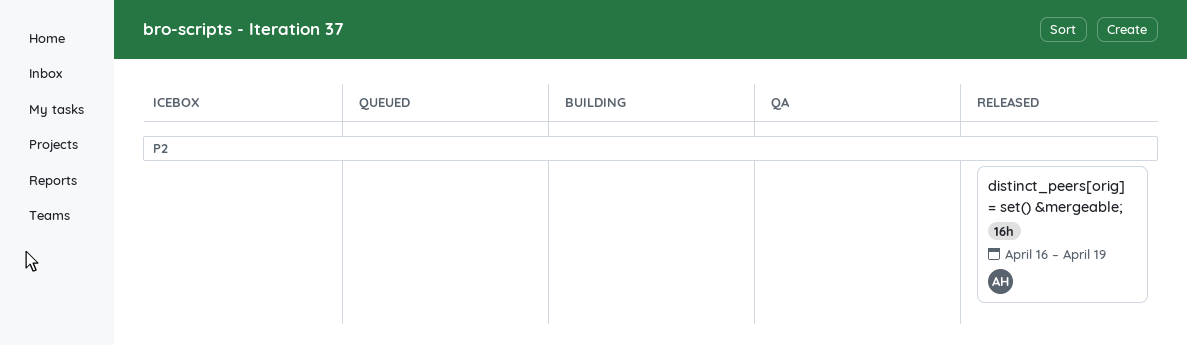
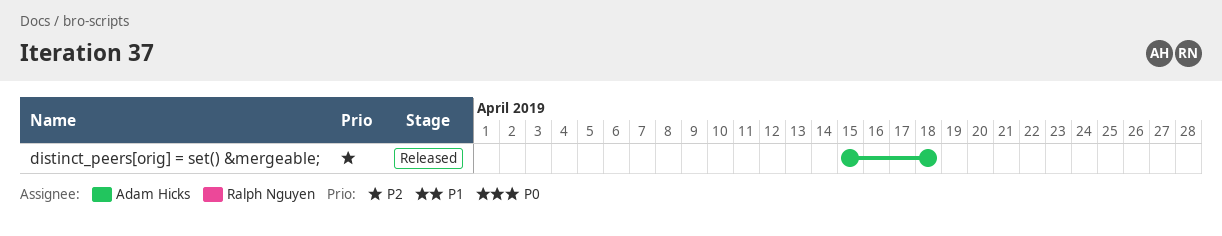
distinct_peers[orig] = set() &mergeable;, start: Apr 16 -> Apr 15
distinct_peers[orig] = set() &mergeable;, due: Apr 19 -> Apr 18

